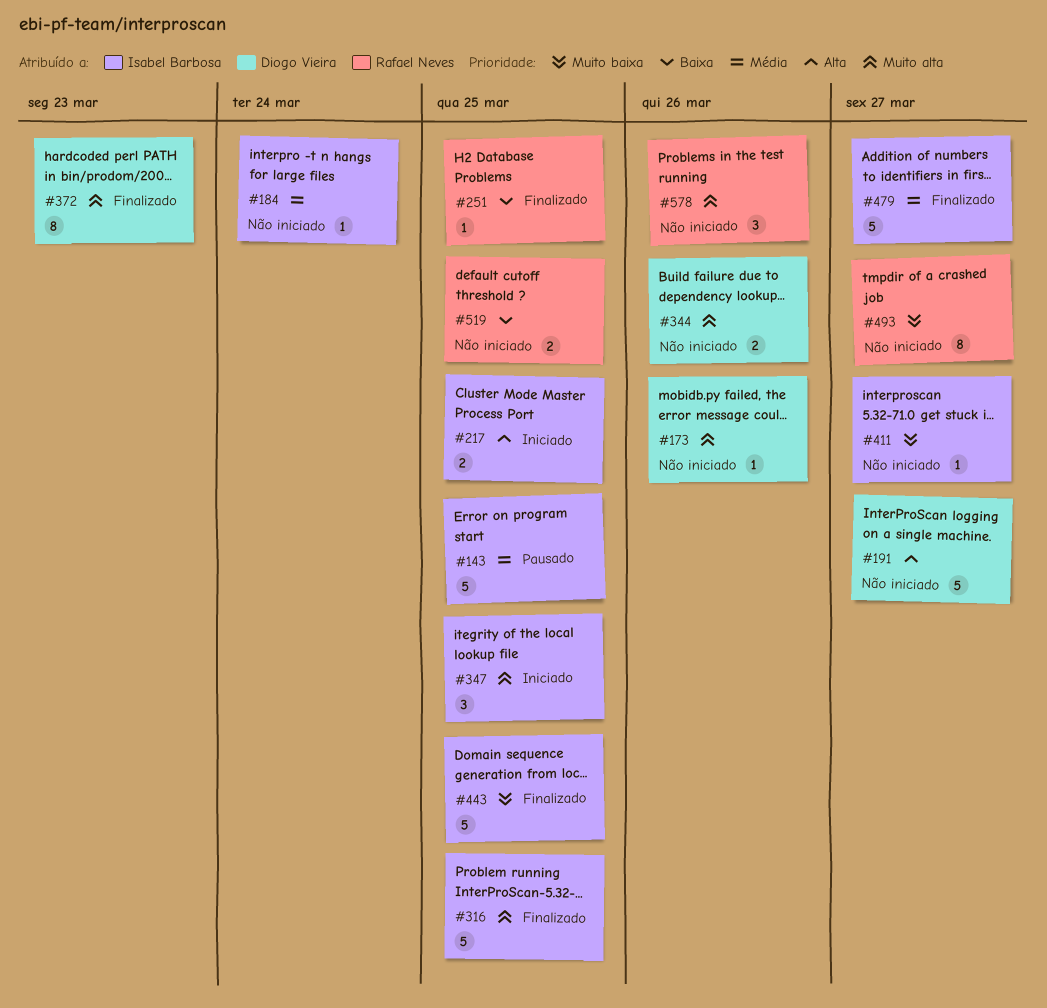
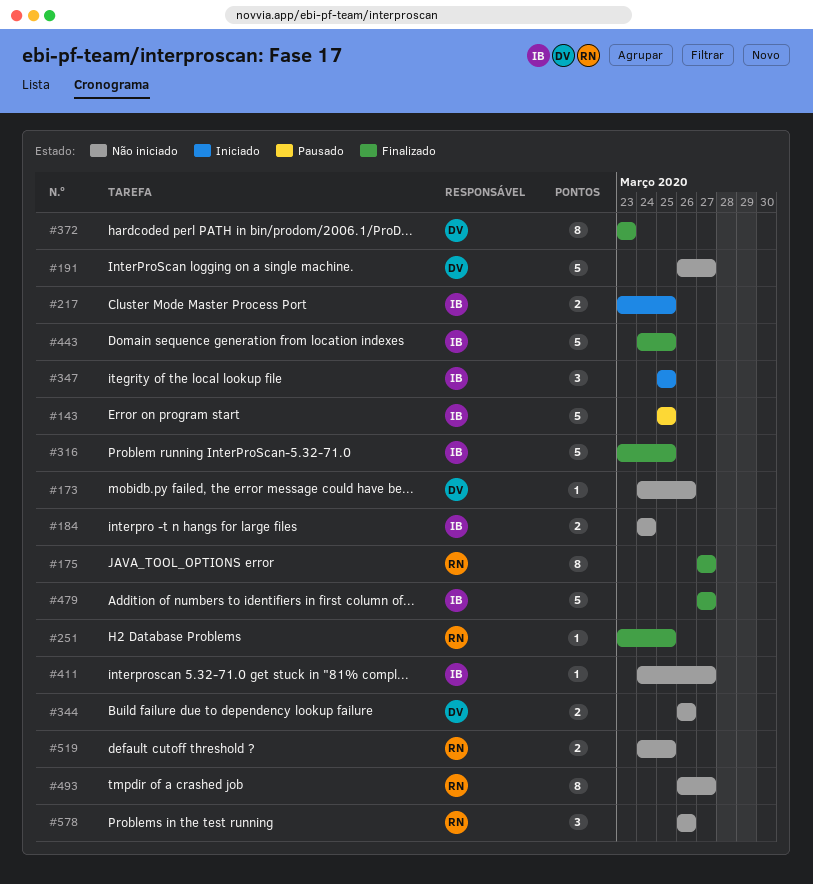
#175: none -> present
#184, estimate: 1 -> 2

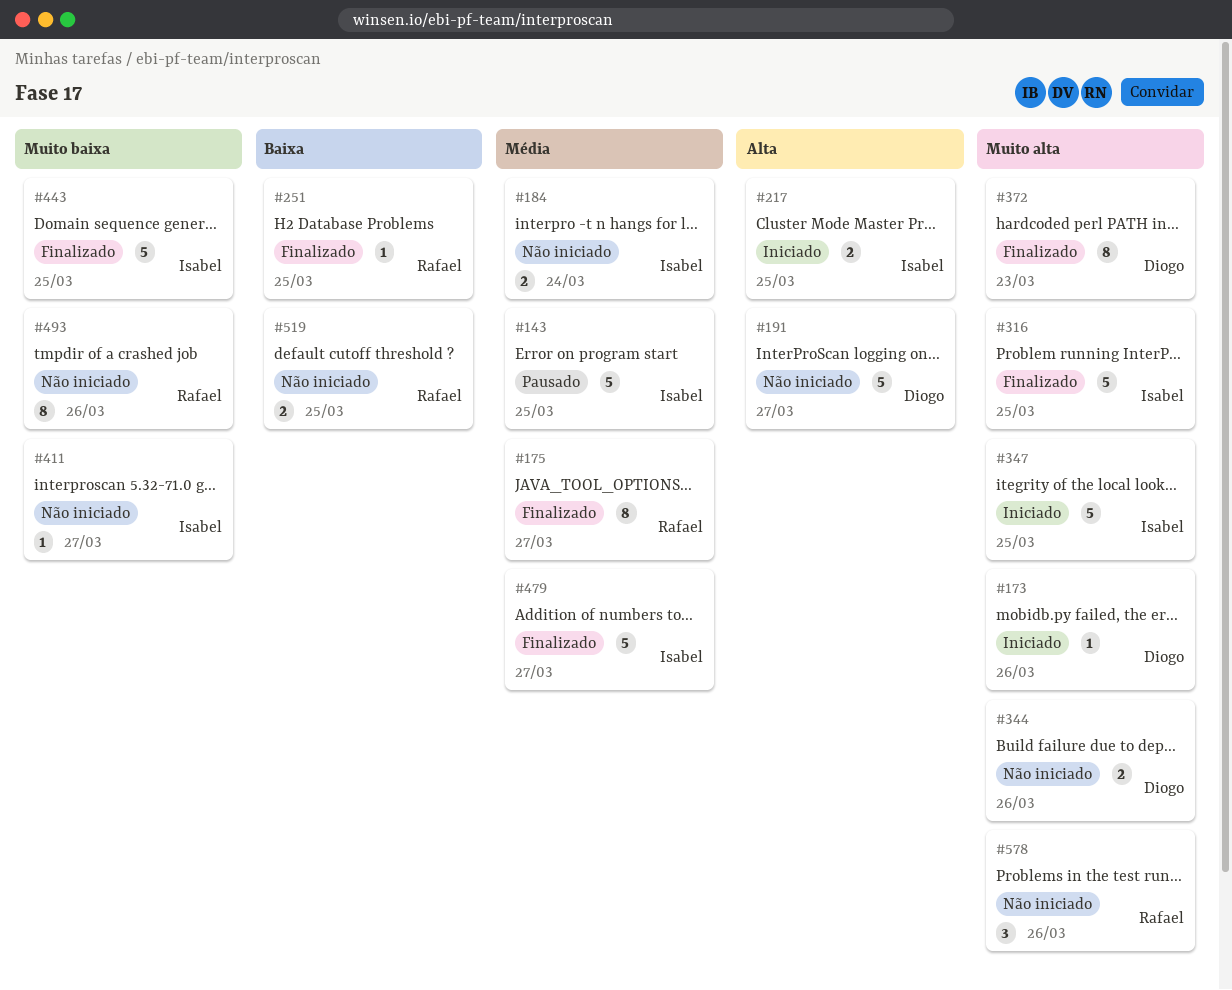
#173, status: Não iniciado -> Iniciado
#347, estimate: 3 -> 5
#493, due: Mar 27 -> Mar 26

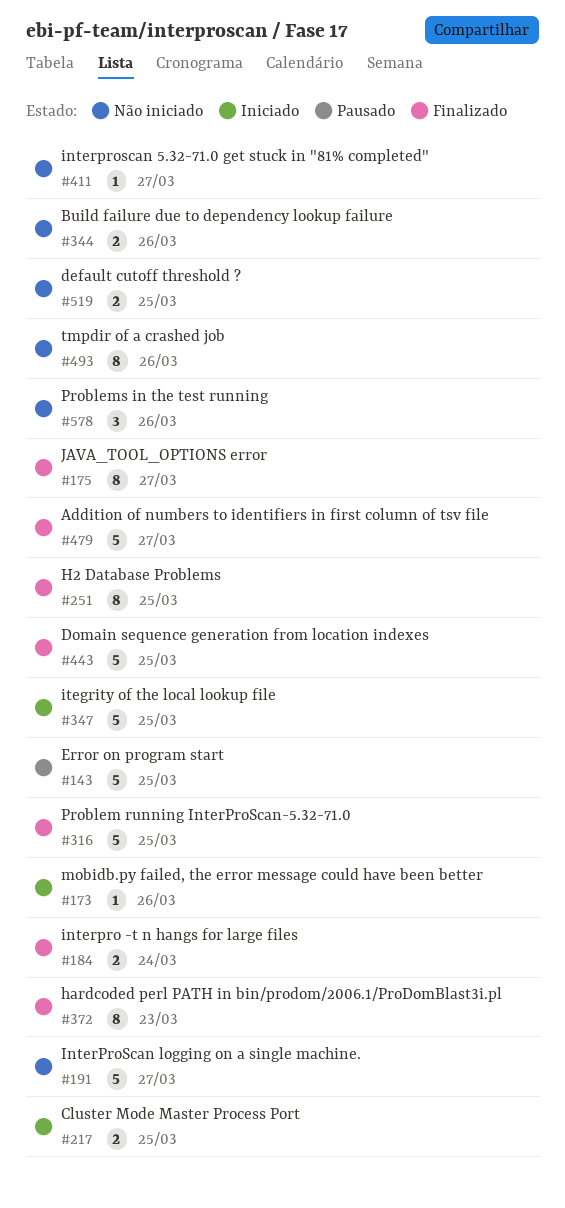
#184, status: Não iniciado -> Finalizado
#251, estimate: 1 -> 8

